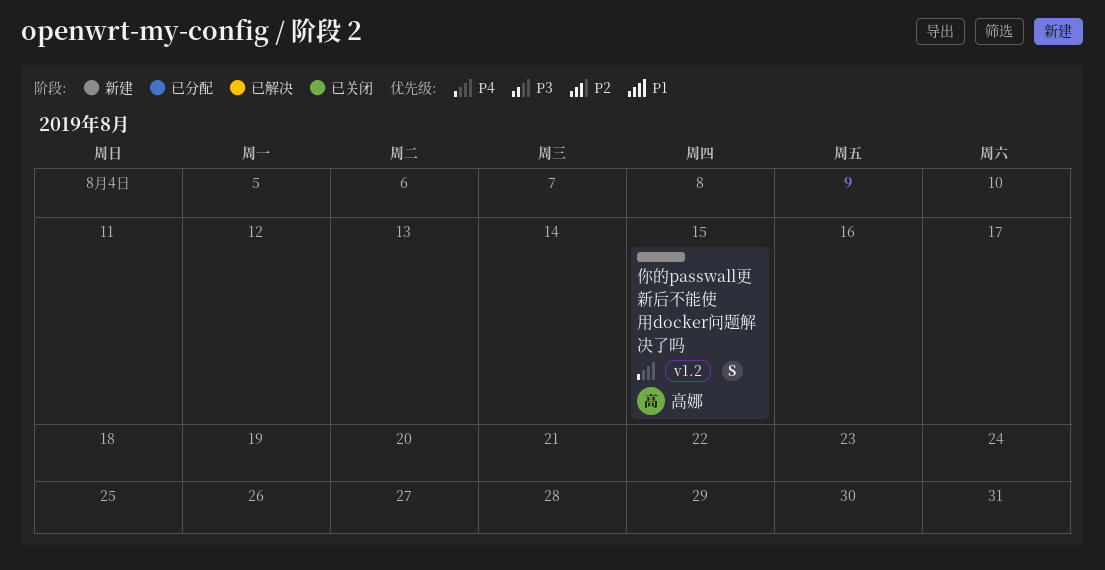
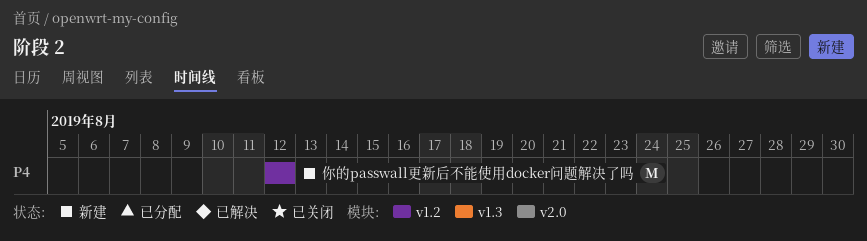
你的passwall更新后不能使用docker问题解决了吗, estimate: S -> M
你的passwall更新后不能使用docker问题解决了吗, due: Aug 15 -> Aug 12

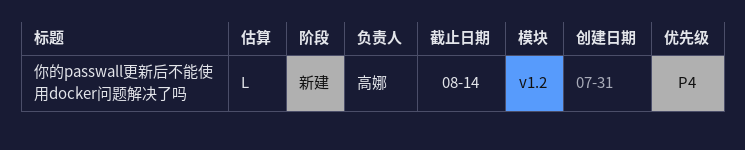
你的passwall更新后不能使用docker问题解决了吗, estimate: M -> L
你的passwall更新后不能使用docker问题解决了吗, due: Aug 12 -> Aug 14

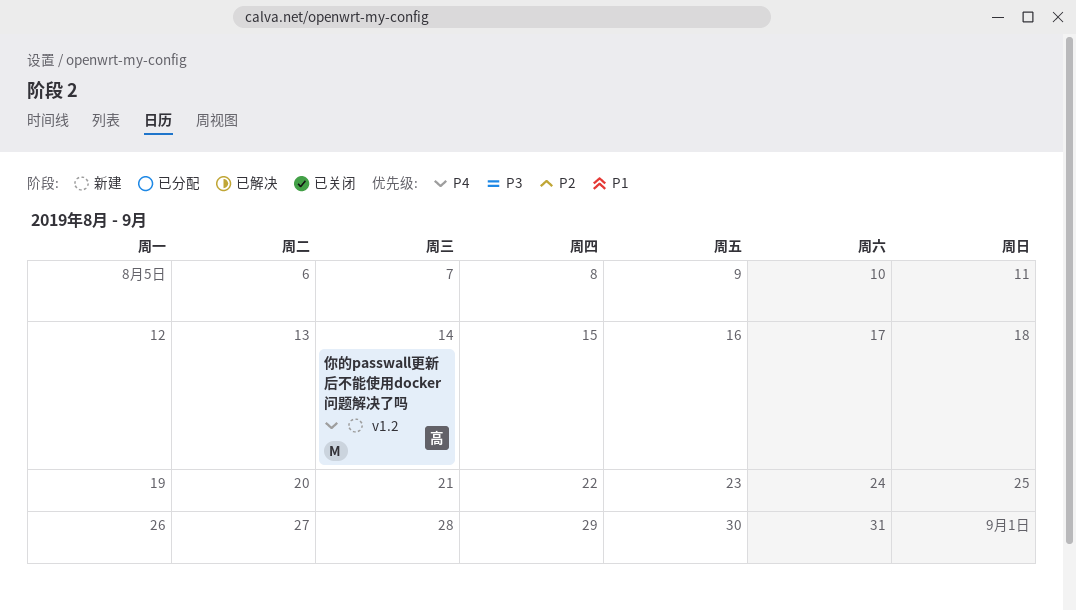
你的passwall更新后不能使用docker问题解决了吗, estimate: L -> M

